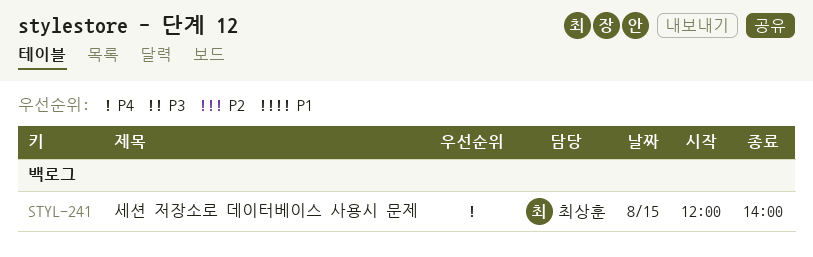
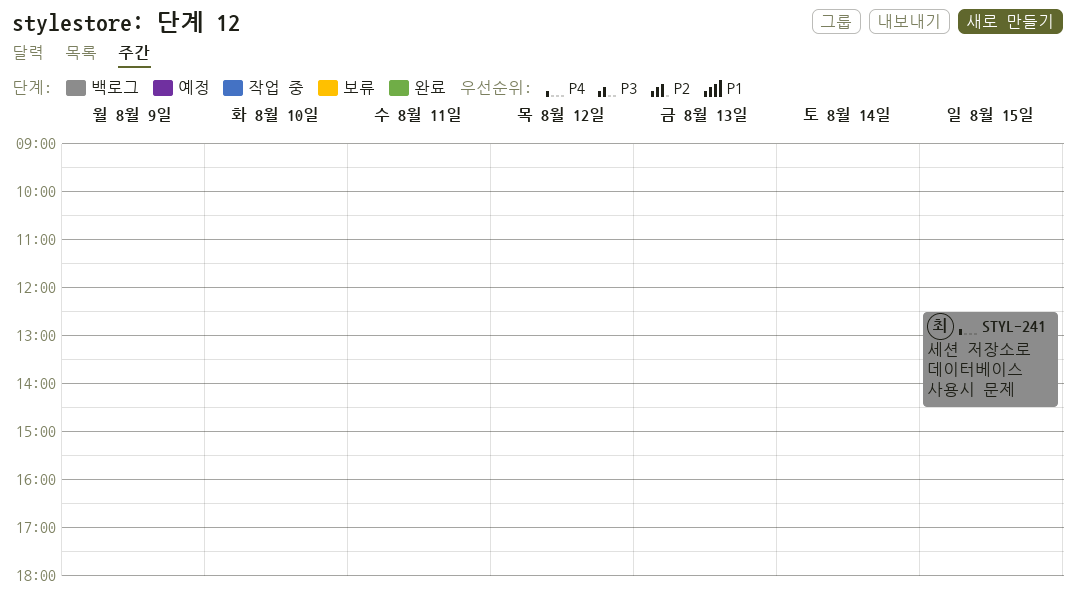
STYL-241, begins: 12:00 -> 12:30
STYL-241, ends: 14:00 -> 14:30

